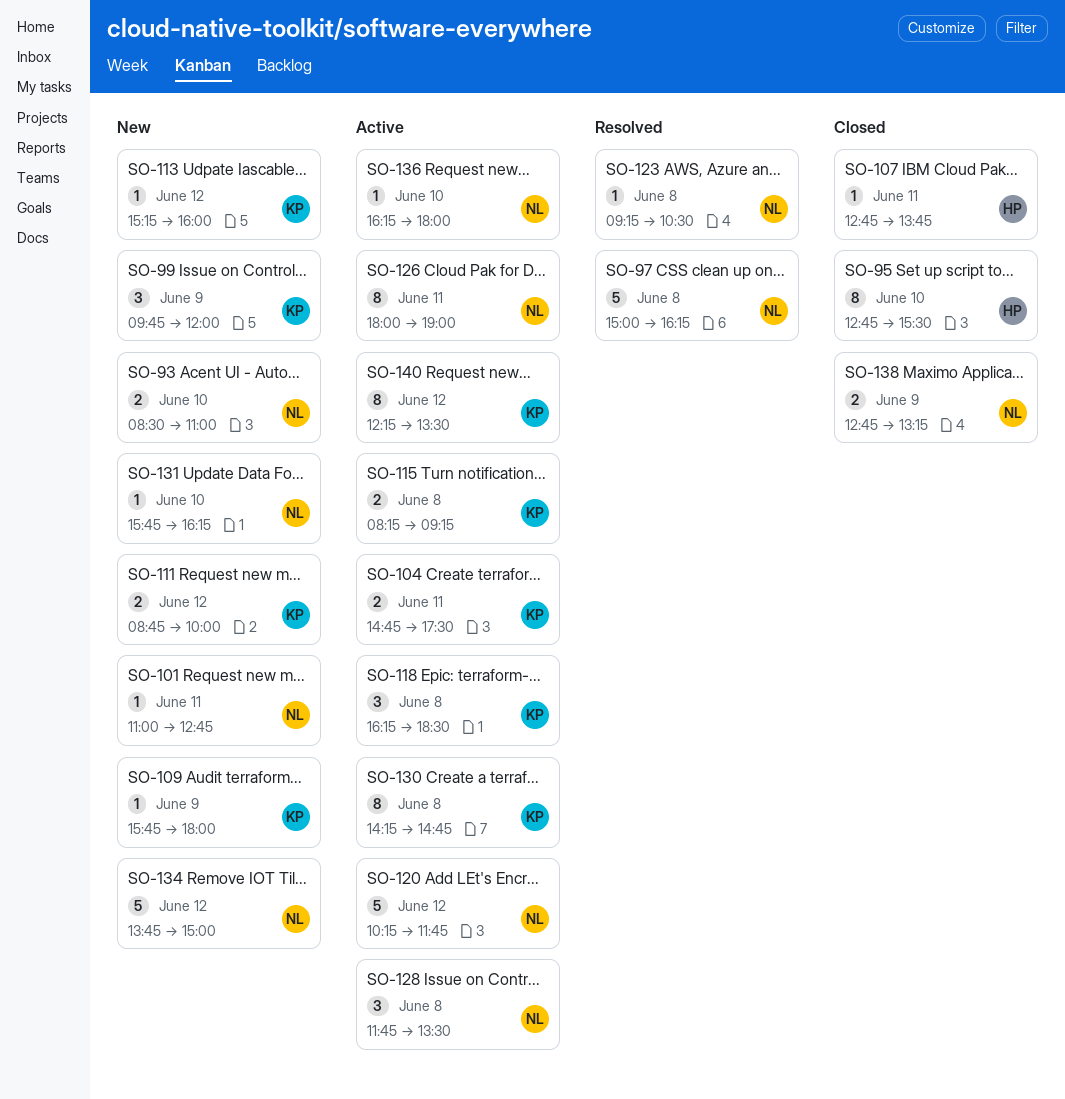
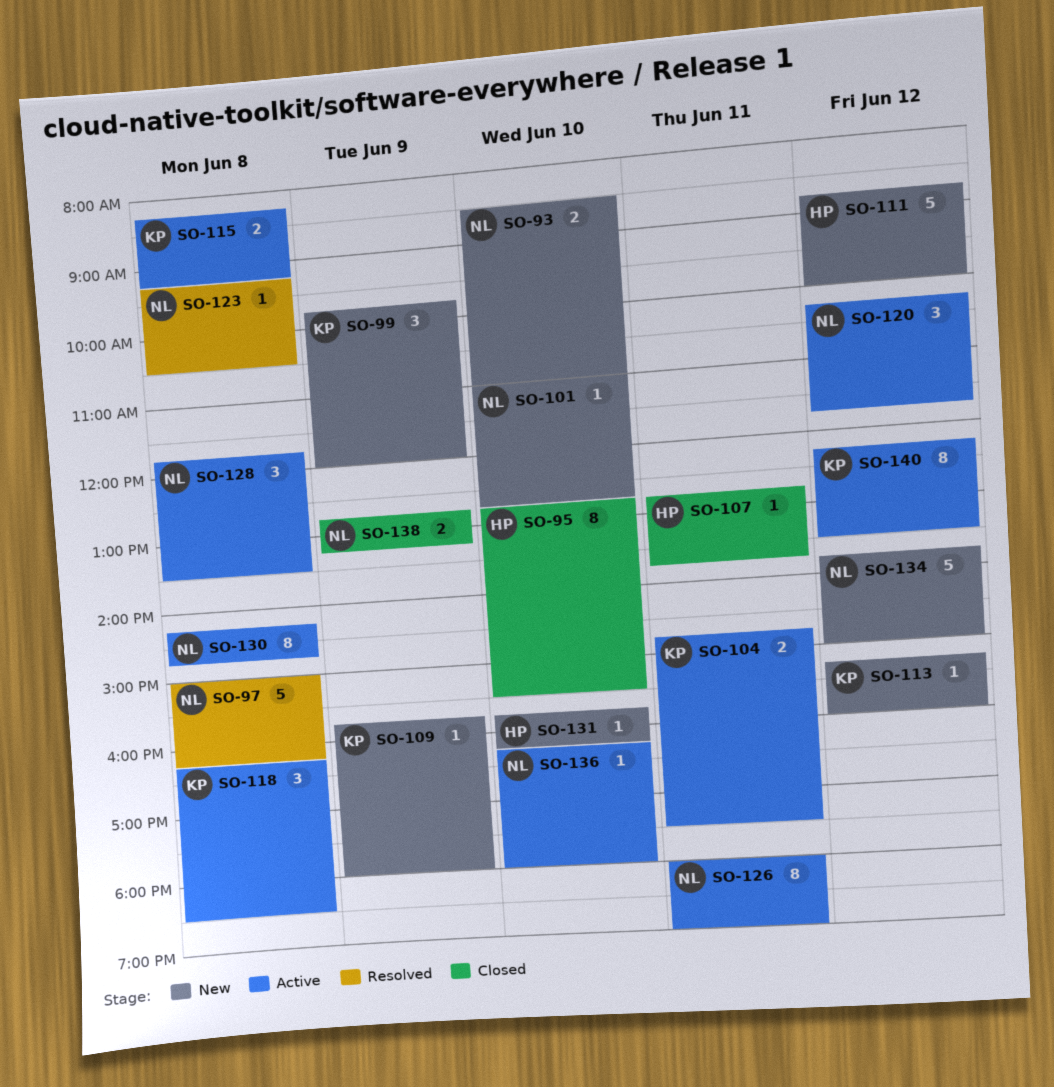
SO-101, day: Jun 11 -> Jun 10
SO-111, owner: KP -> HP
SO-111, estimate: 2 -> 5
SO-120, estimate: 5 -> 3
SO-130, owner: KP -> NL
SO-131, owner: NL -> HP

